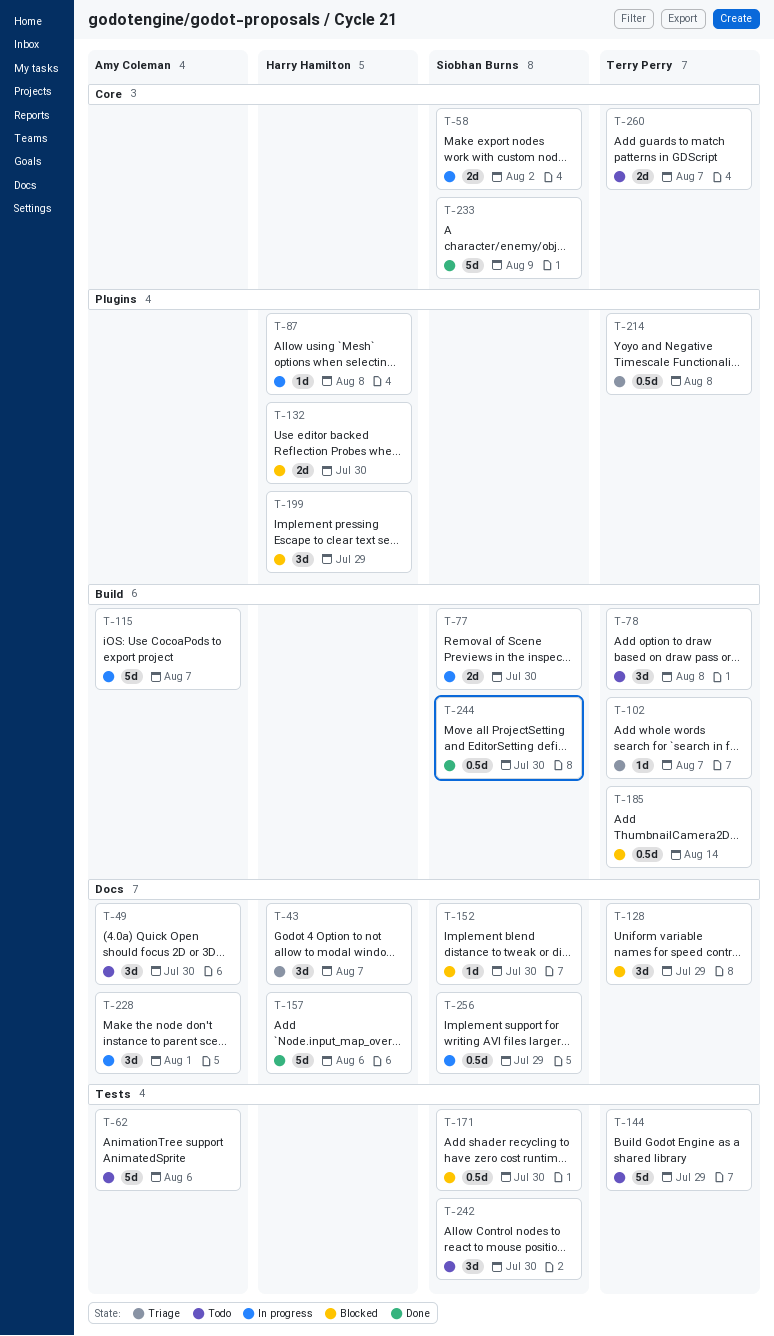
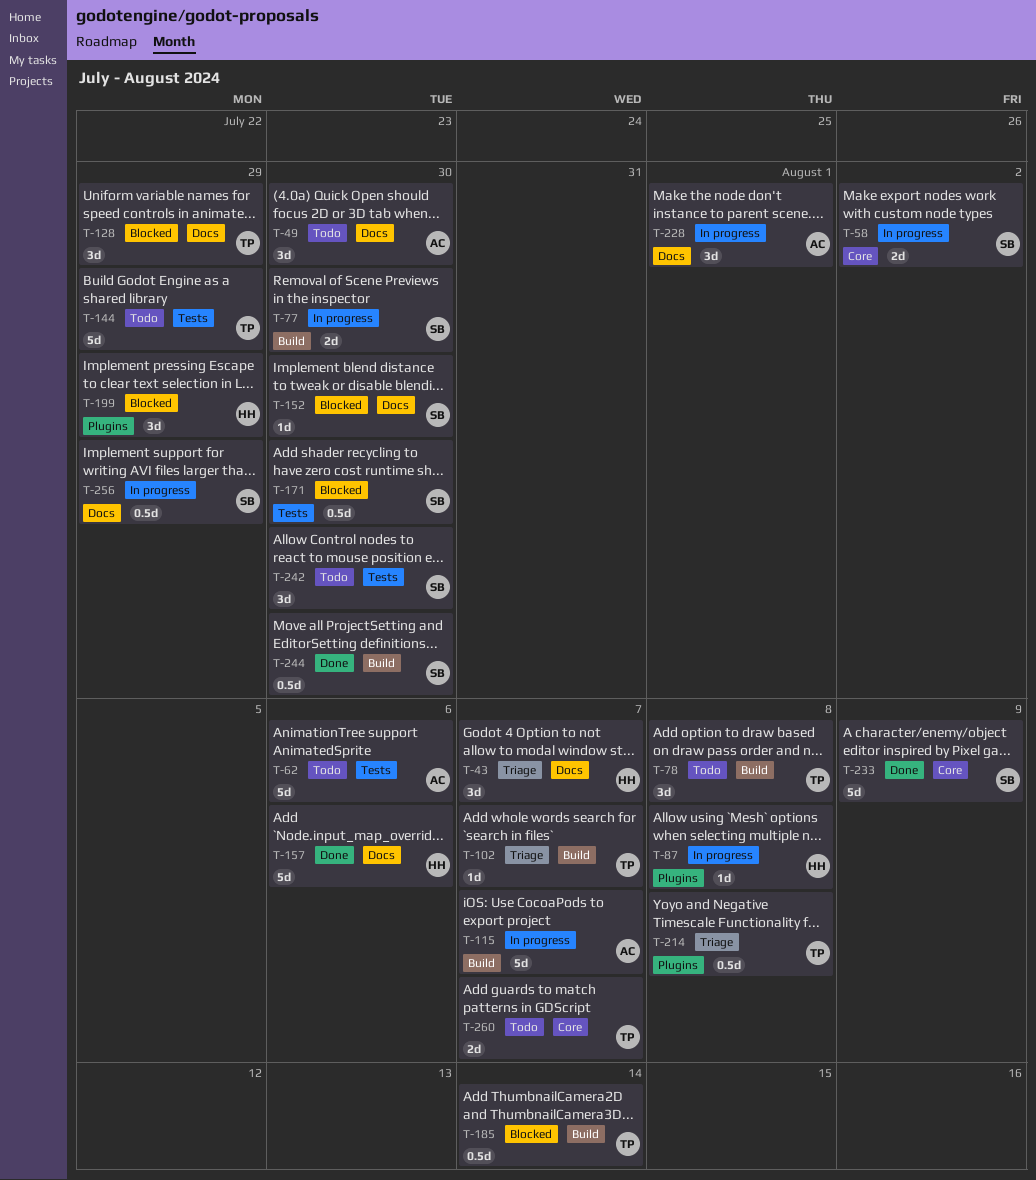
T-132: present -> none

